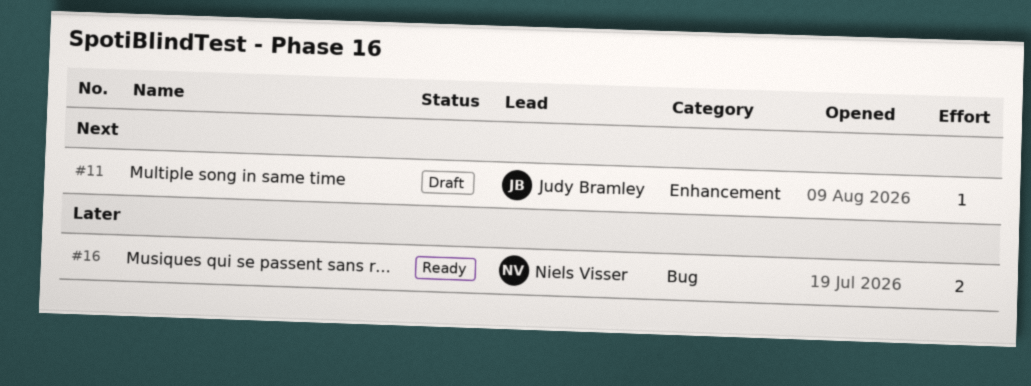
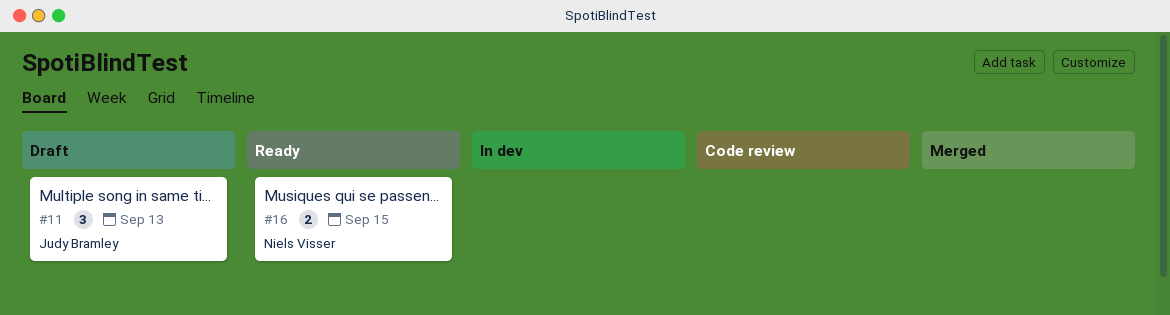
#11, estimate: 1 -> 3

